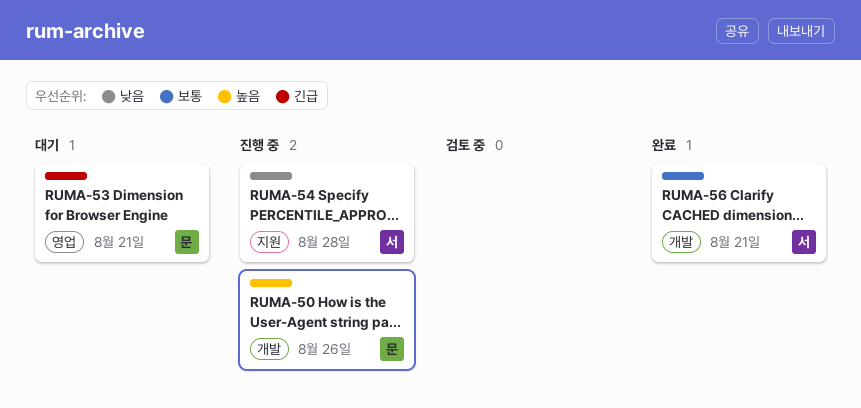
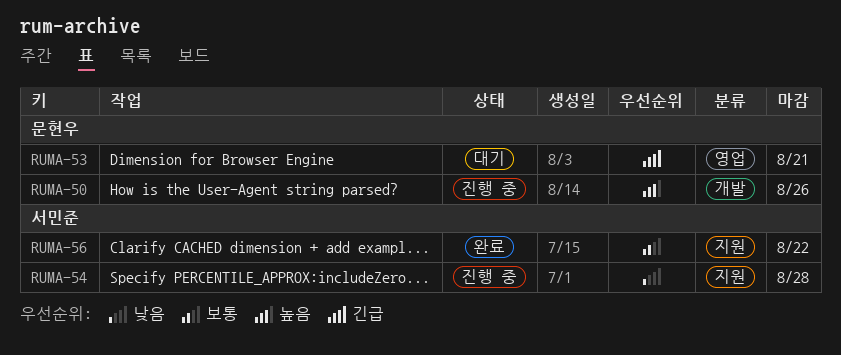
RUMA-56, label: 개발 -> 지원
RUMA-56, due: Aug 21 -> Aug 22

